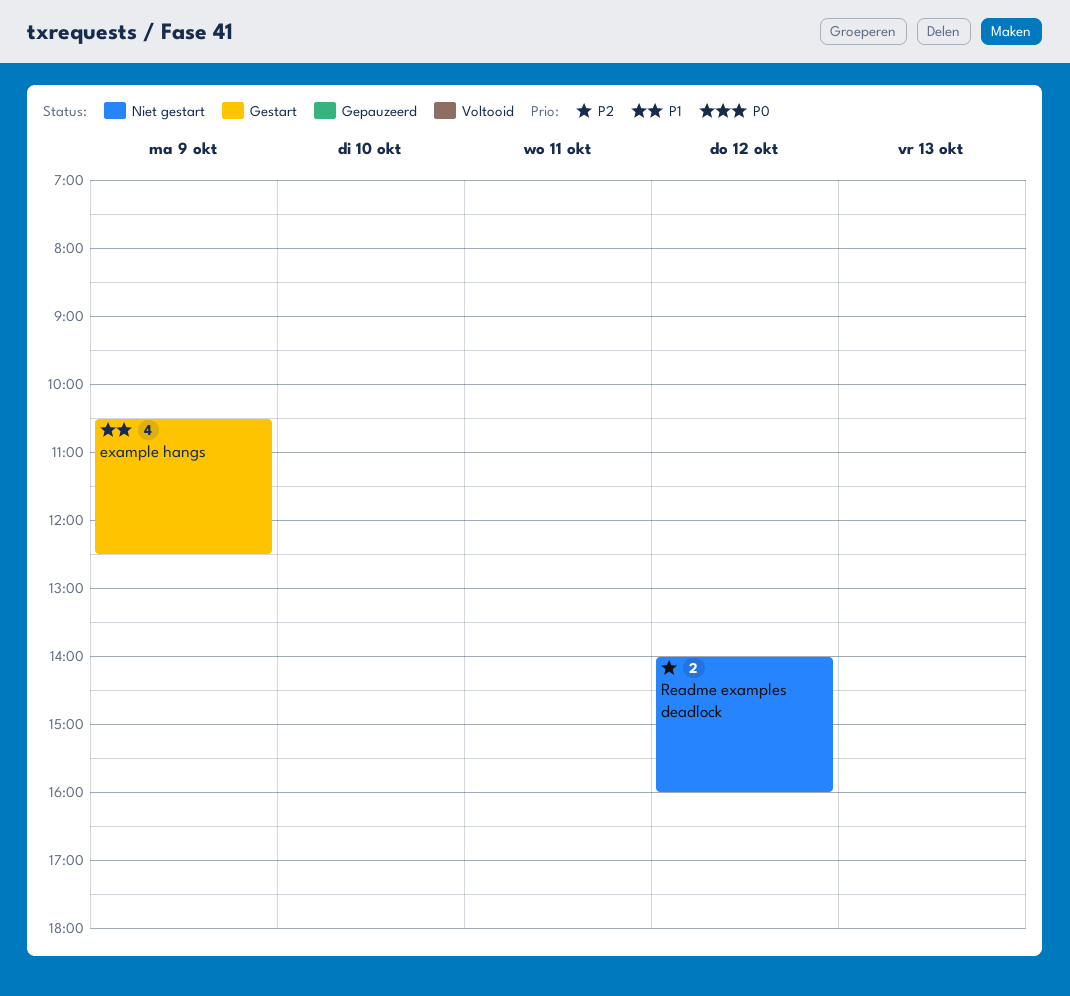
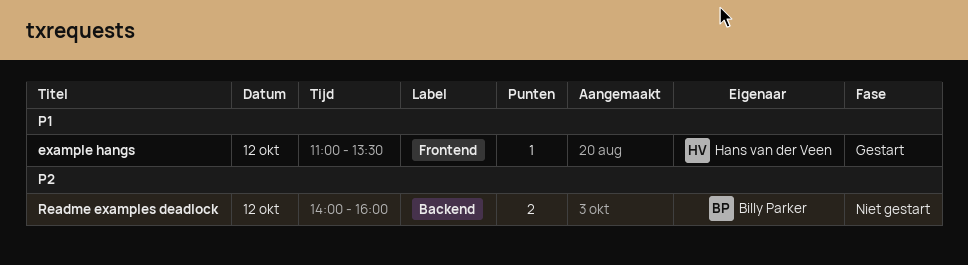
example hangs, estimate: 4 -> 1
example hangs, day: Oct 9 -> Oct 12
example hangs, begins: 10:30 -> 11:00
example hangs, ends: 12:30 -> 13:30

